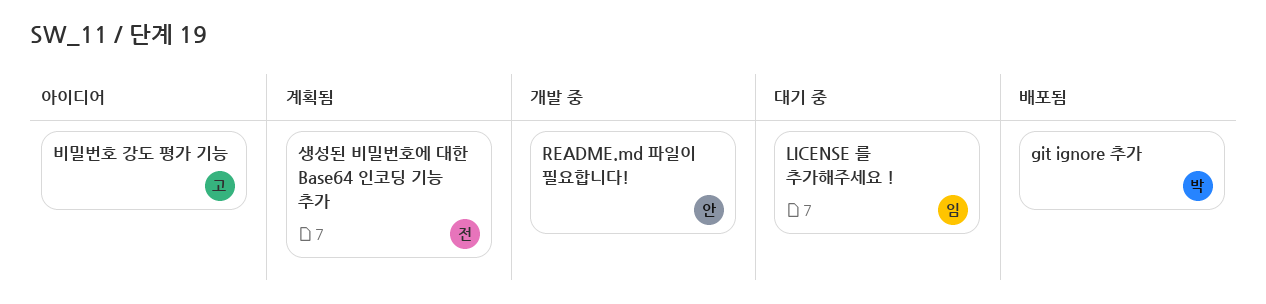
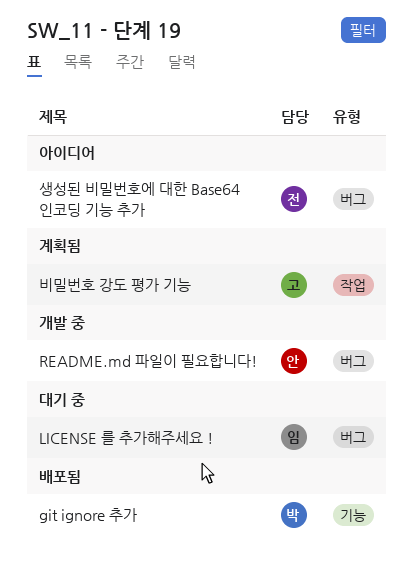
비밀번호 강도 평가 기능, status: 아이디어 -> 계획됨
생성된 비밀번호에 대한 Base64 인코딩 기능 추가, status: 계획됨 -> 아이디어

